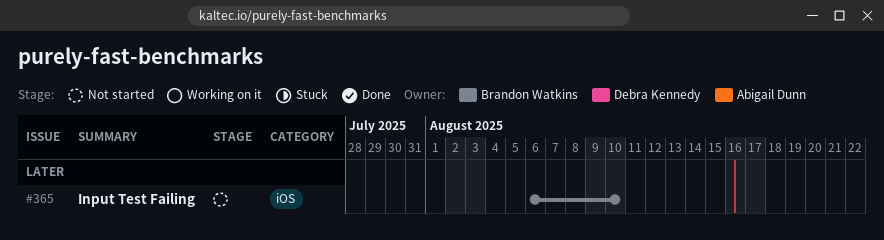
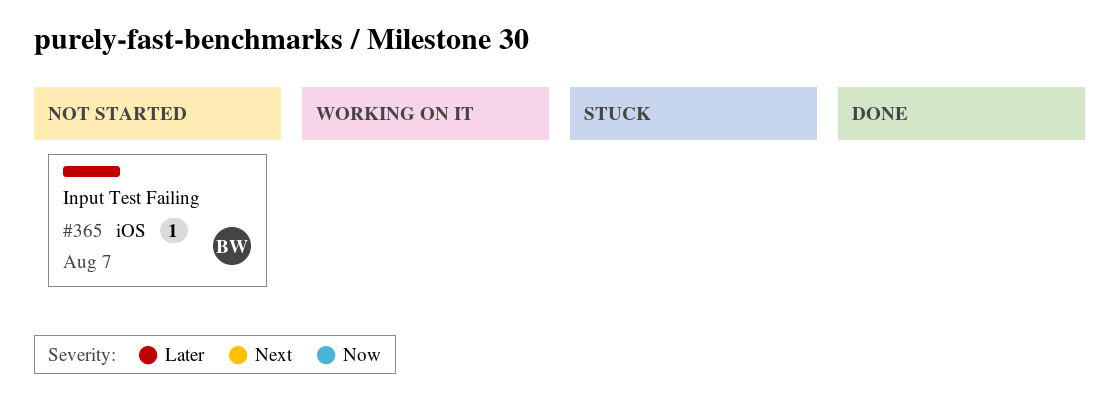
#365, due: Aug 10 -> Aug 7

